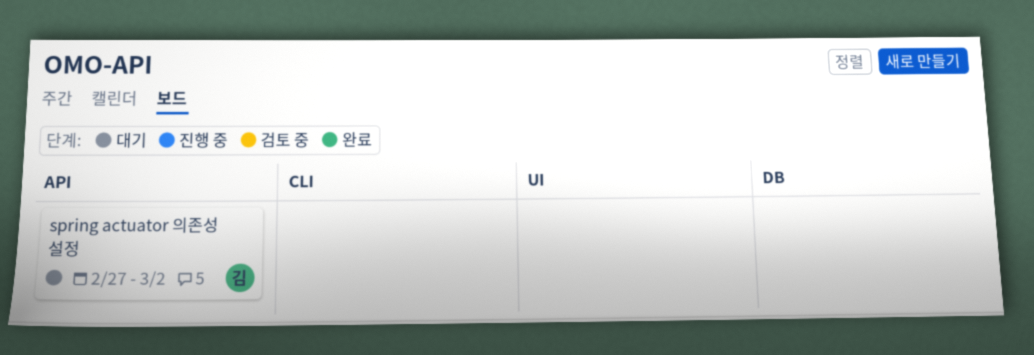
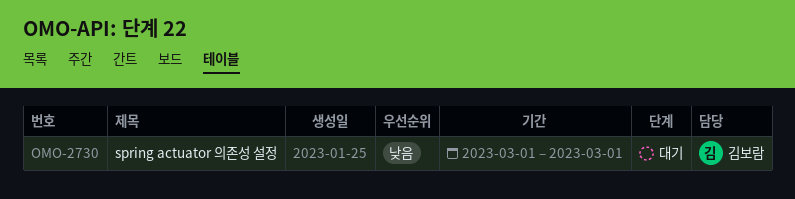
spring actuator 의존성 설정, start: Feb 27 -> Mar 1
spring actuator 의존성 설정, due: Mar 2 -> Mar 1

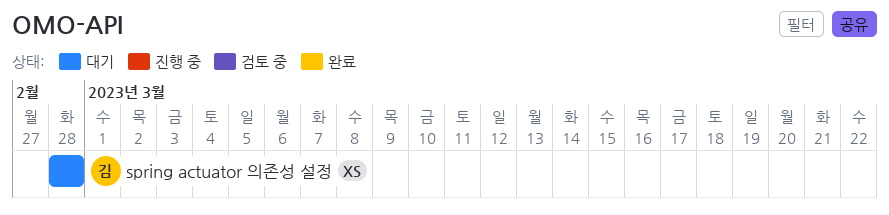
spring actuator 의존성 설정, start: Mar 1 -> Feb 28
spring actuator 의존성 설정, due: Mar 1 -> Feb 28

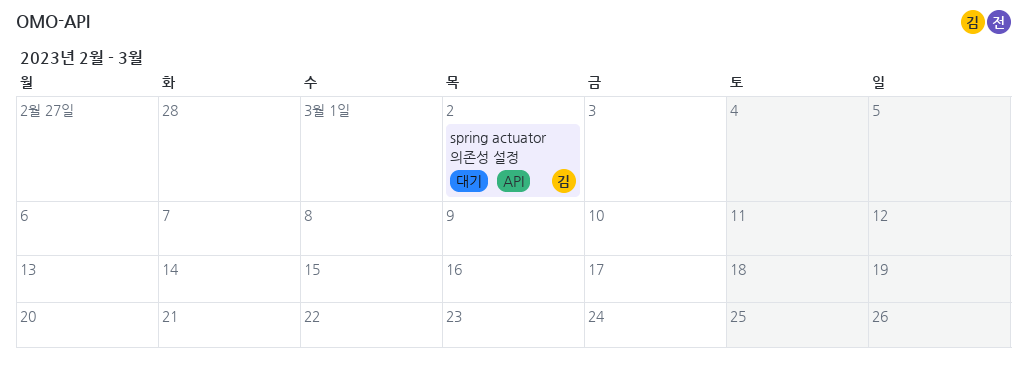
spring actuator 의존성 설정, due: Feb 28 -> Mar 2

